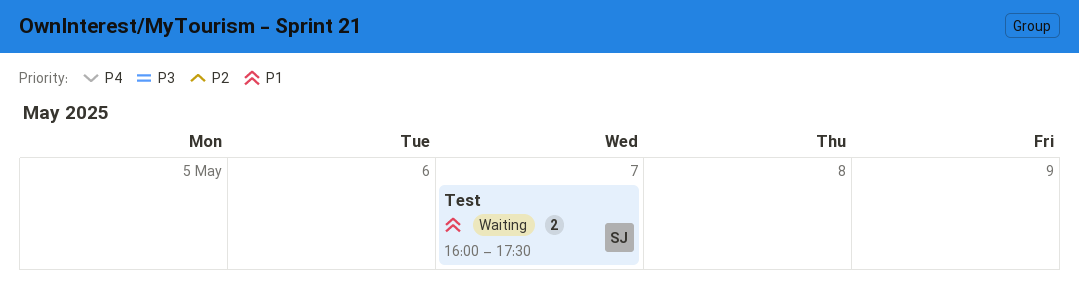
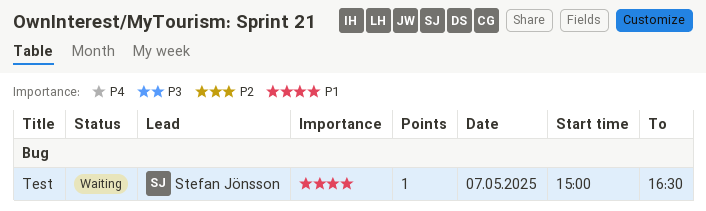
Test, estimate: 2 -> 1
Test, begins: 16:00 -> 15:00
Test, ends: 17:30 -> 16:30

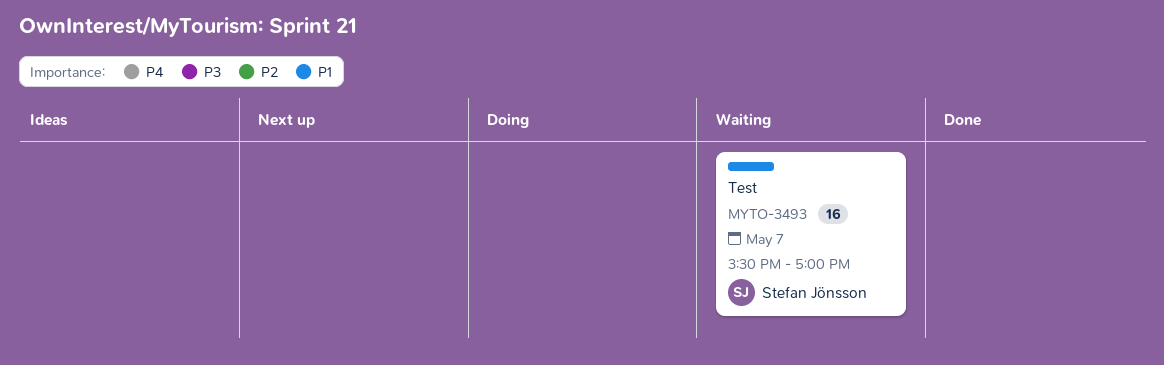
Test, estimate: 1 -> 16
Test, begins: 15:00 -> 15:30
Test, ends: 16:30 -> 17:00

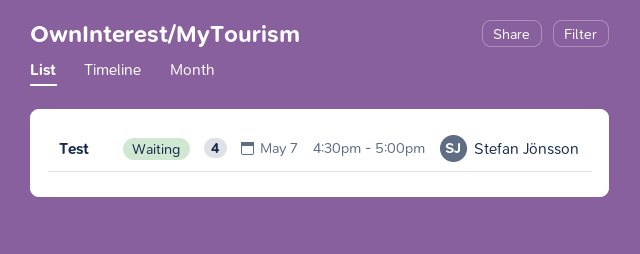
Test, estimate: 16 -> 4
Test, begins: 15:30 -> 16:30

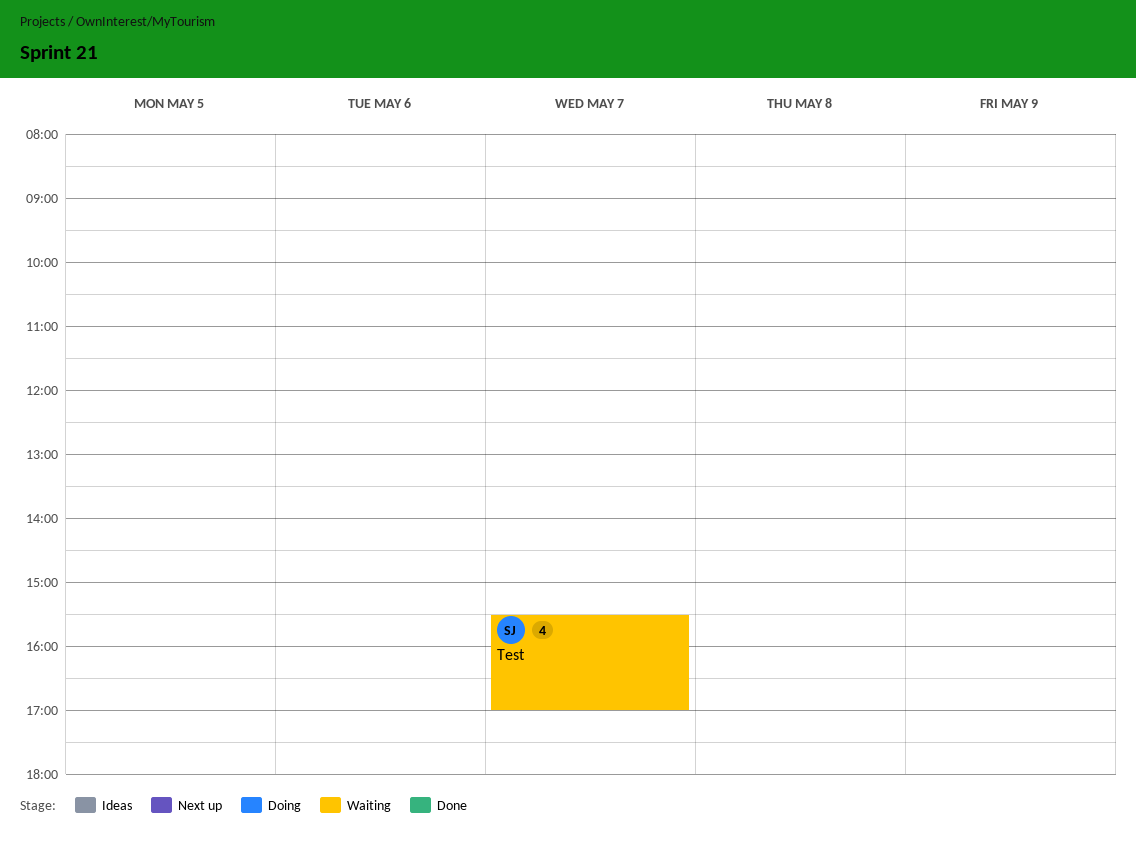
Test, begins: 16:30 -> 15:30

